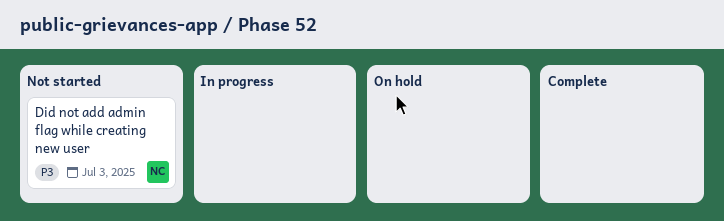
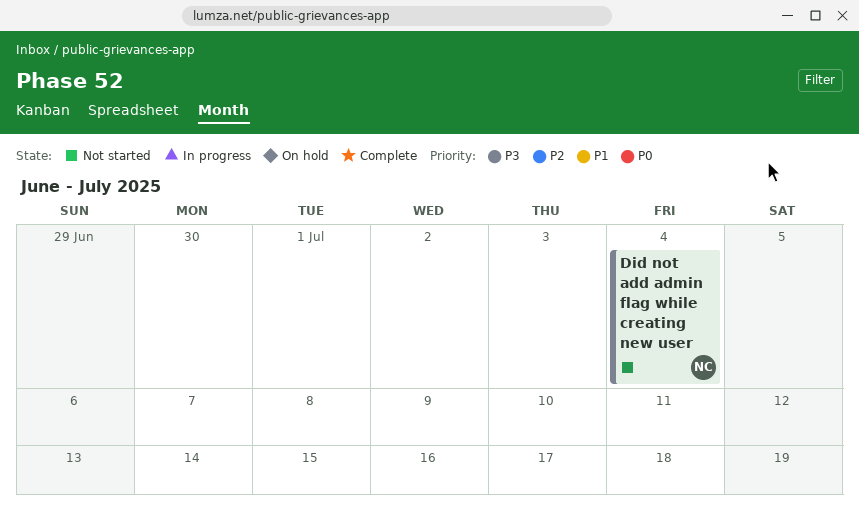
Did not add admin flag while creating new user, due: Jul 3 -> Jul 4

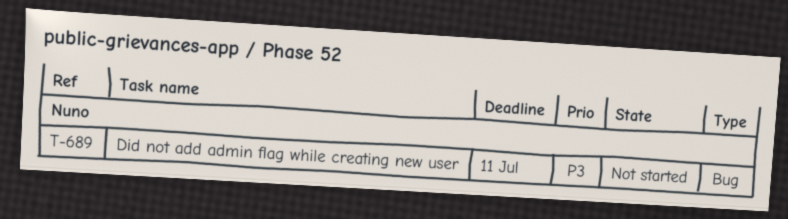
Did not add admin flag while creating new user, due: Jul 4 -> Jul 11

